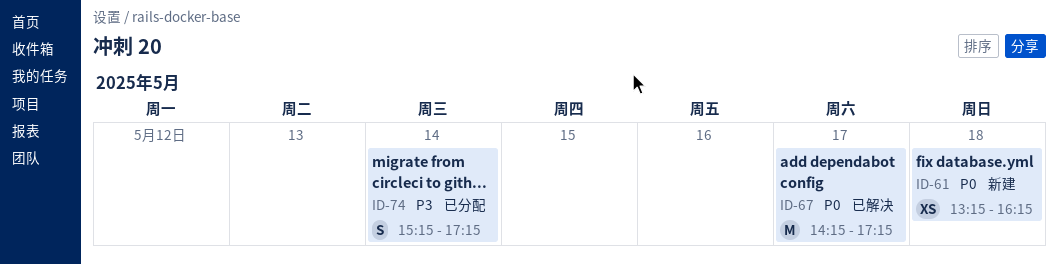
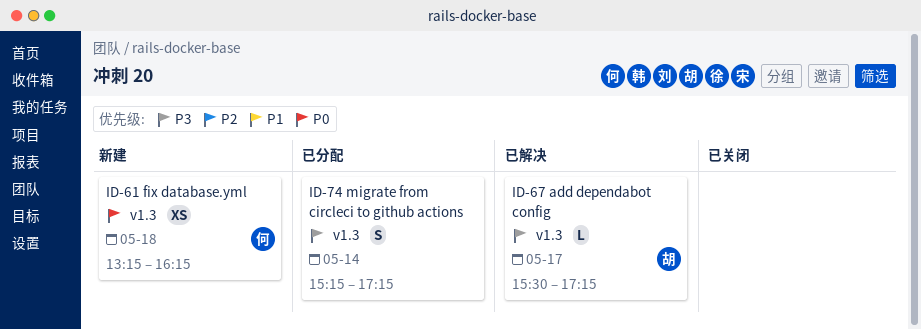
ID-67, priority: P0 -> P3
ID-67, estimate: M -> L
ID-67, begins: 14:15 -> 15:30

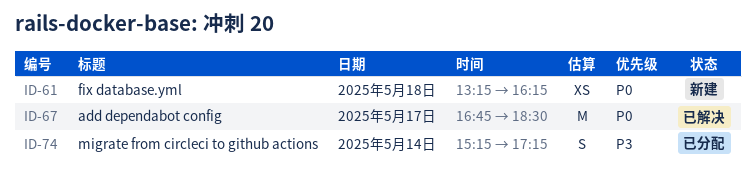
ID-67, priority: P3 -> P0
ID-67, estimate: L -> M
ID-67, begins: 15:30 -> 16:45
ID-67, ends: 17:15 -> 18:30

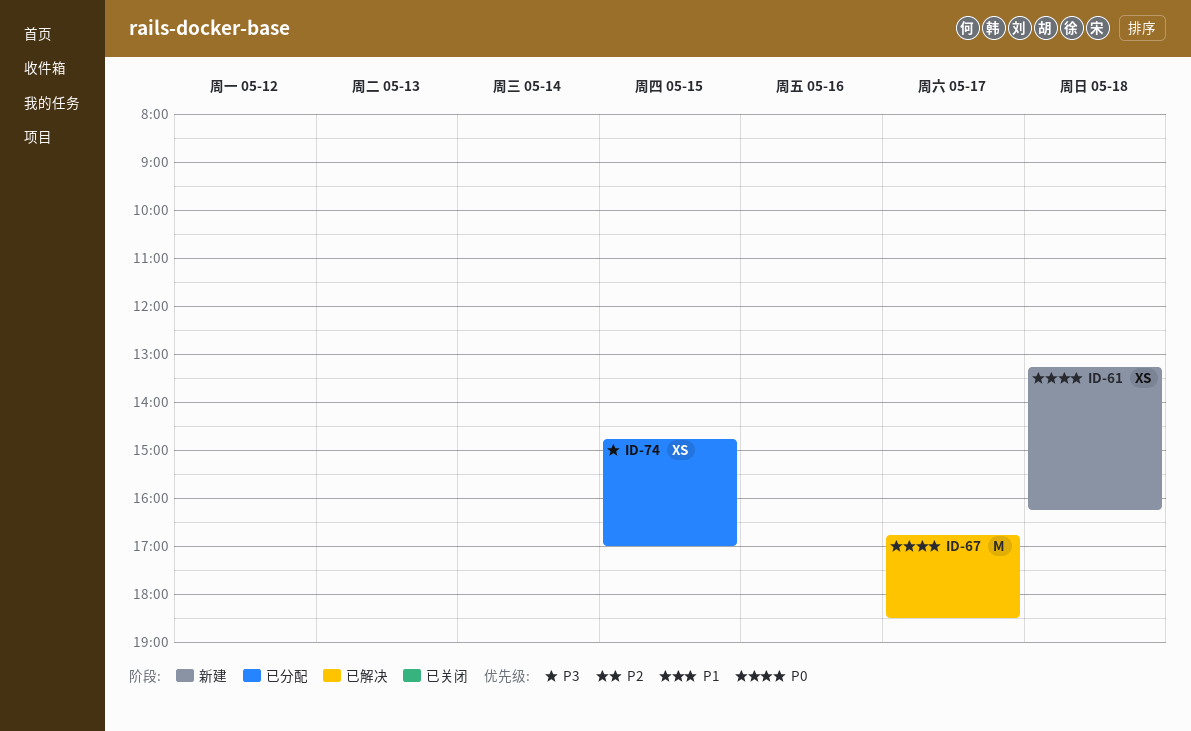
ID-74, estimate: S -> XS
ID-74, day: May 14 -> May 15
ID-74, begins: 15:15 -> 14:45
ID-74, ends: 17:15 -> 17:00

